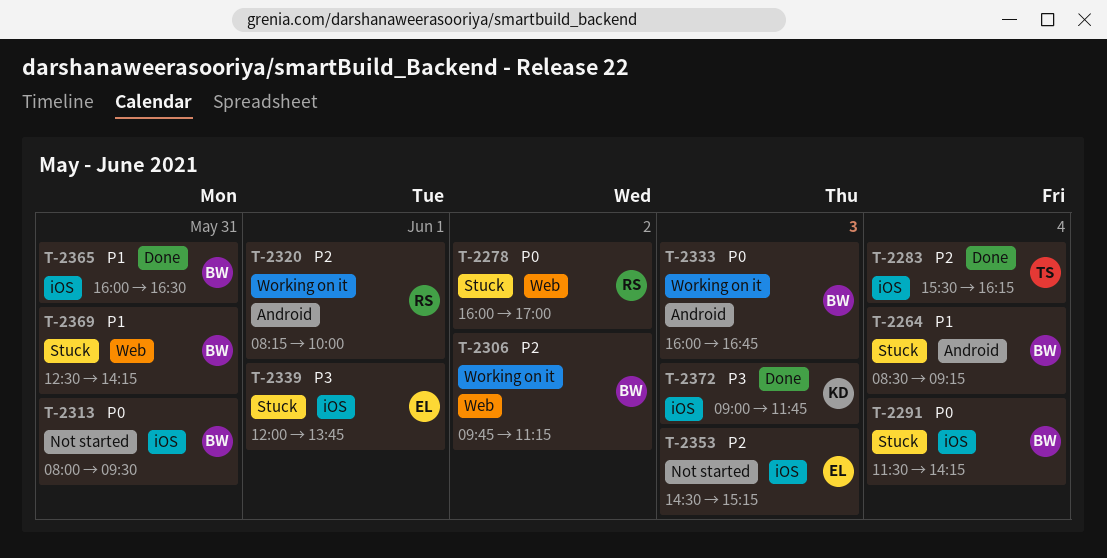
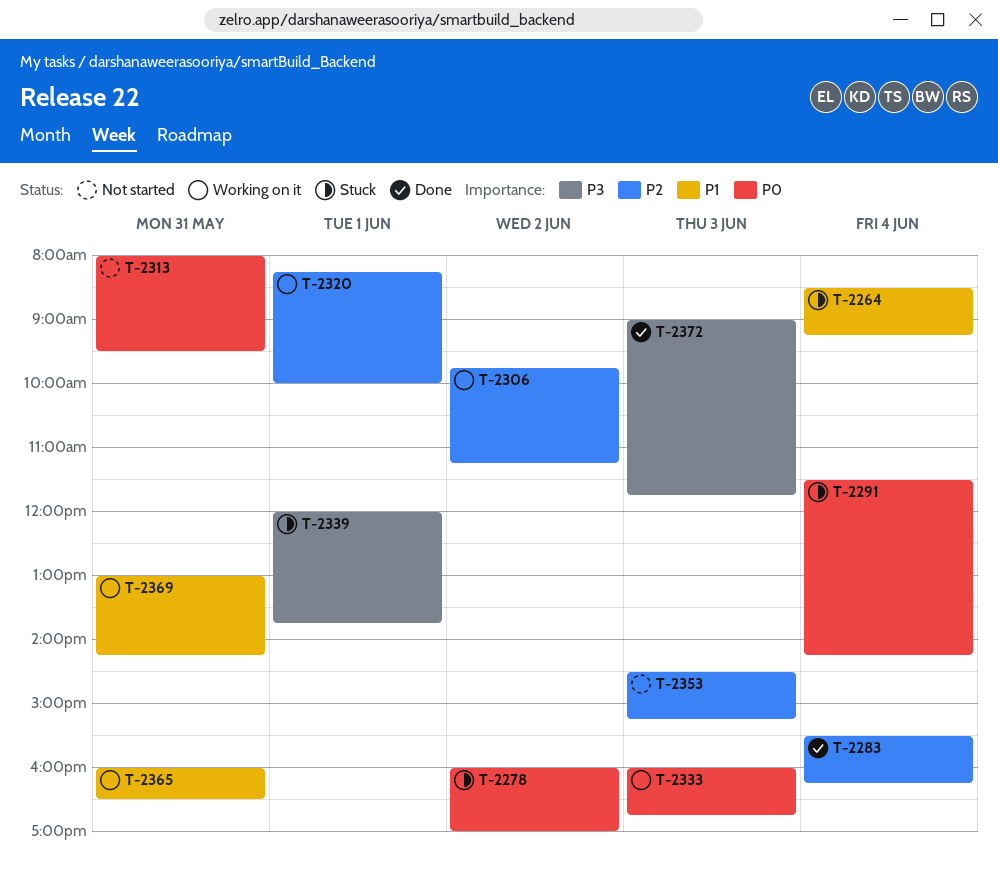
T-2365, status: Done -> Working on it
T-2369, status: Stuck -> Working on it
T-2369, begins: 12:30 -> 13:00

